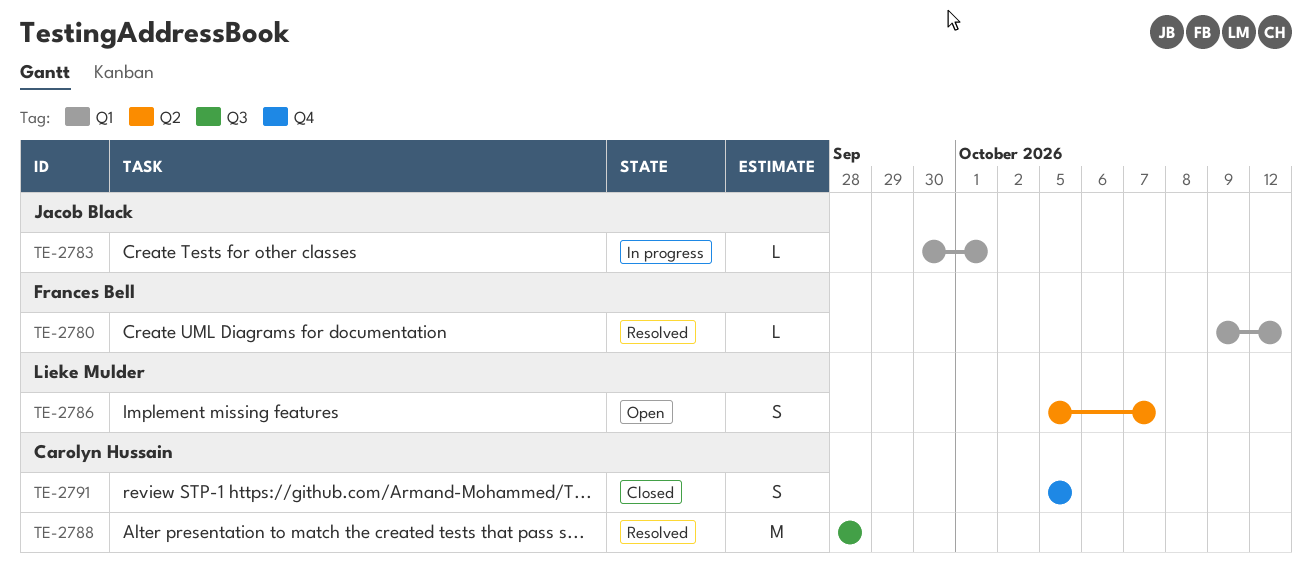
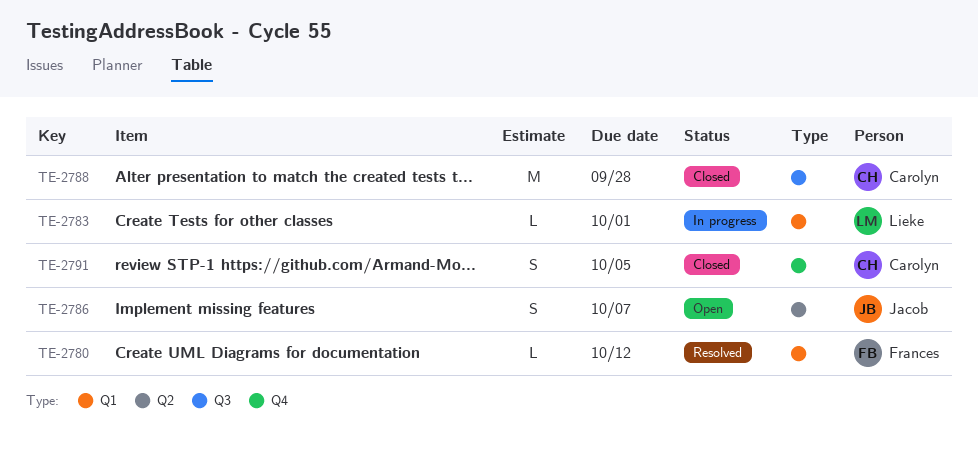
TE-2783, owner: Jacob Black -> Lieke Mulder
TE-2786, owner: Lieke Mulder -> Jacob Black
TE-2788, status: Resolved -> Closed

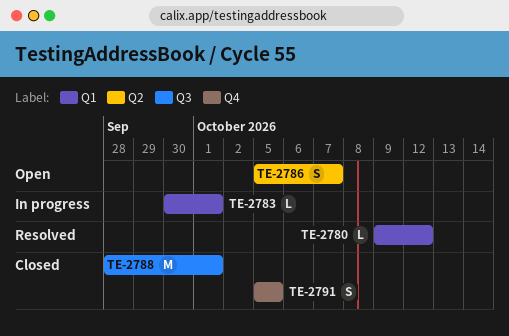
TE-2788, due: Sep 28 -> Oct 1

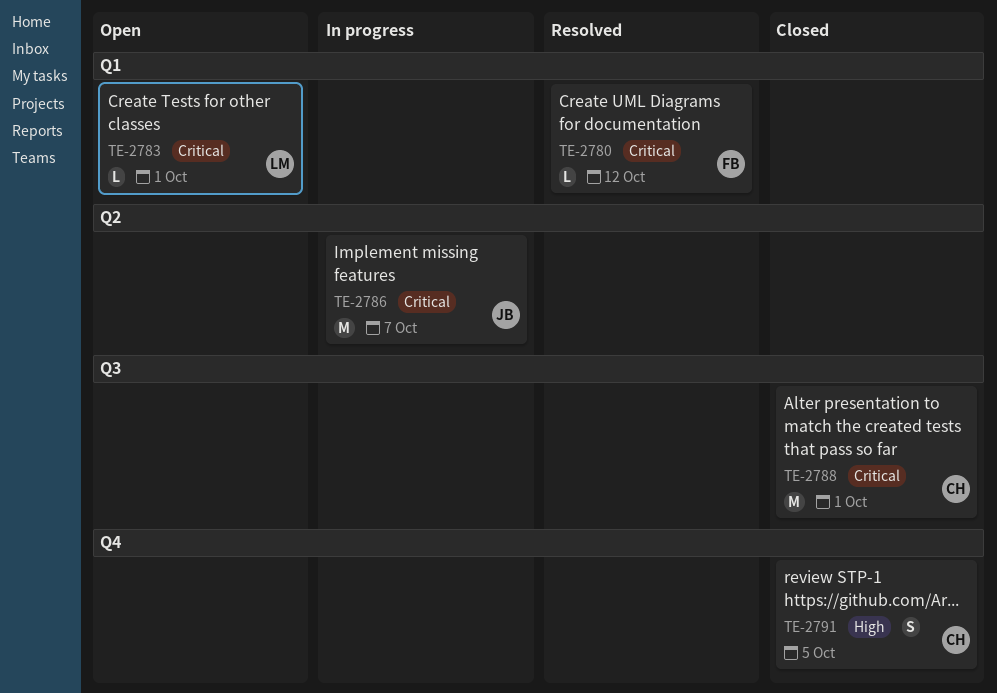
TE-2783, status: In progress -> Open
TE-2786, status: Open -> In progress
TE-2786, estimate: S -> M

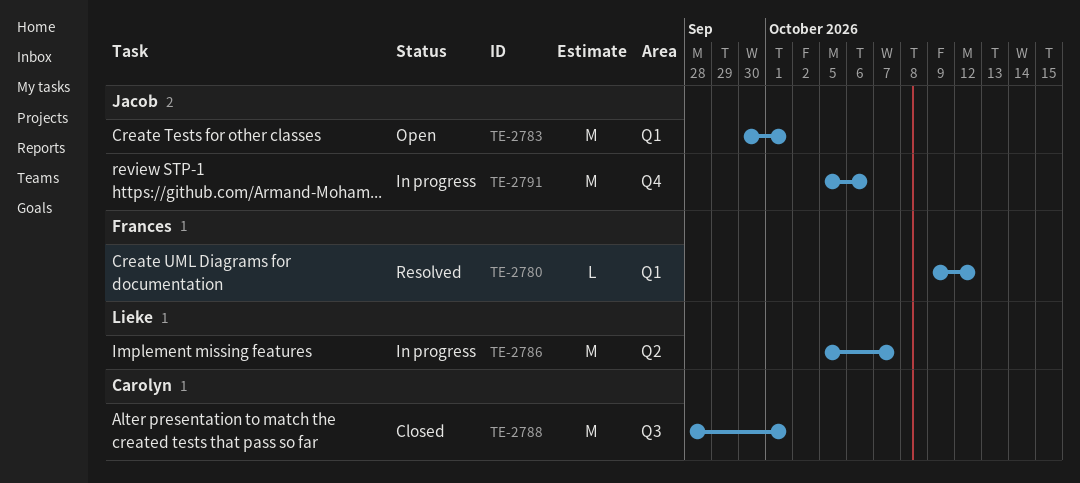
TE-2783, owner: Lieke -> Jacob
TE-2783, estimate: L -> M
TE-2786, owner: Jacob -> Lieke
TE-2791, status: Closed -> In progress
TE-2791, owner: Carolyn -> Jacob
TE-2791, estimate: S -> M
TE-2791, due: Oct 5 -> Oct 6

